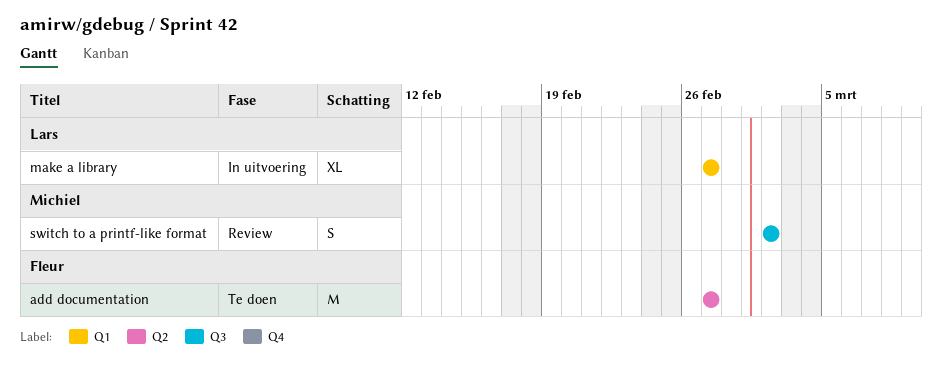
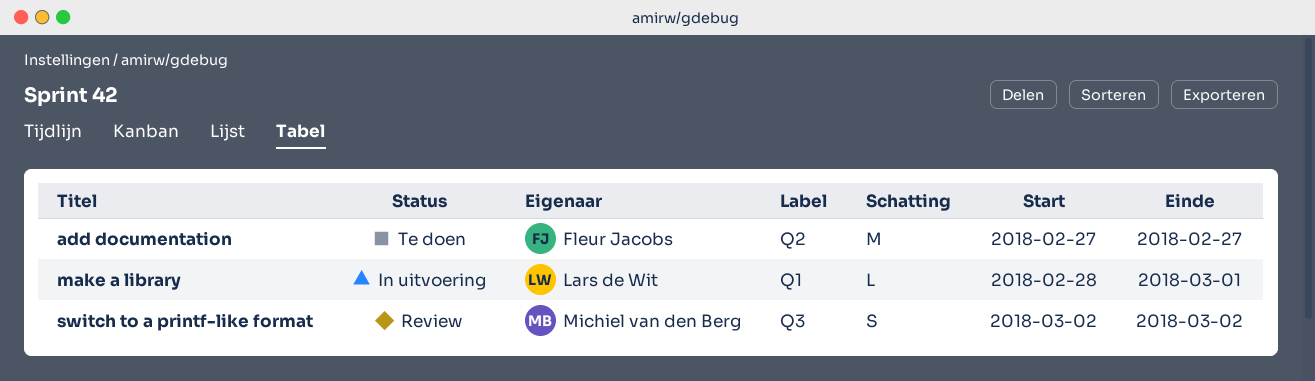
make a library, estimate: XL -> L
make a library, start: Feb 27 -> Feb 28
make a library, due: Feb 27 -> Mar 1

